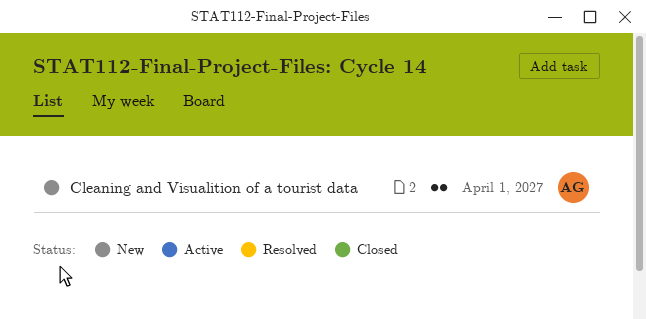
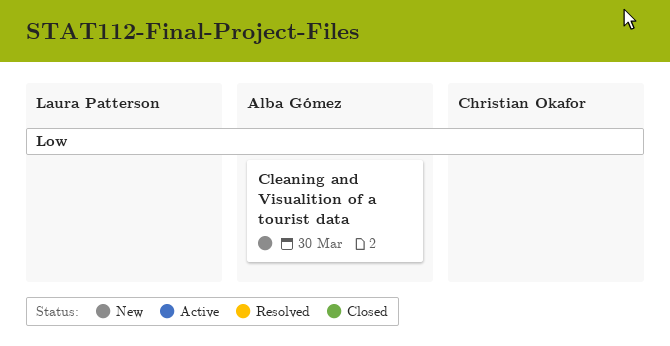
Cleaning and Visualition of a tourist data, due: Apr 1 -> Mar 30

